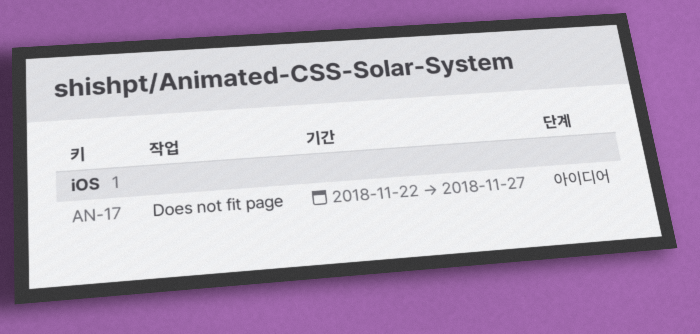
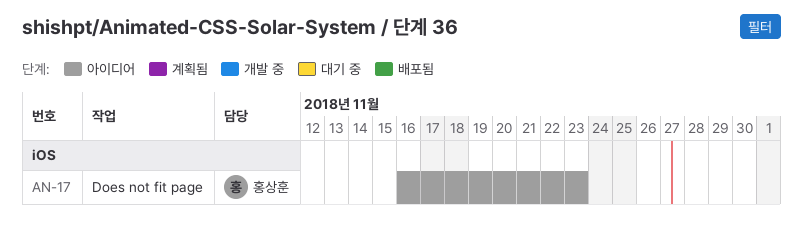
AN-17, start: Nov 22 -> Nov 16
AN-17, due: Nov 27 -> Nov 23

